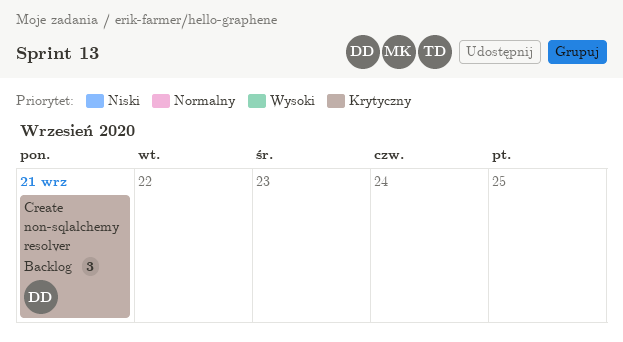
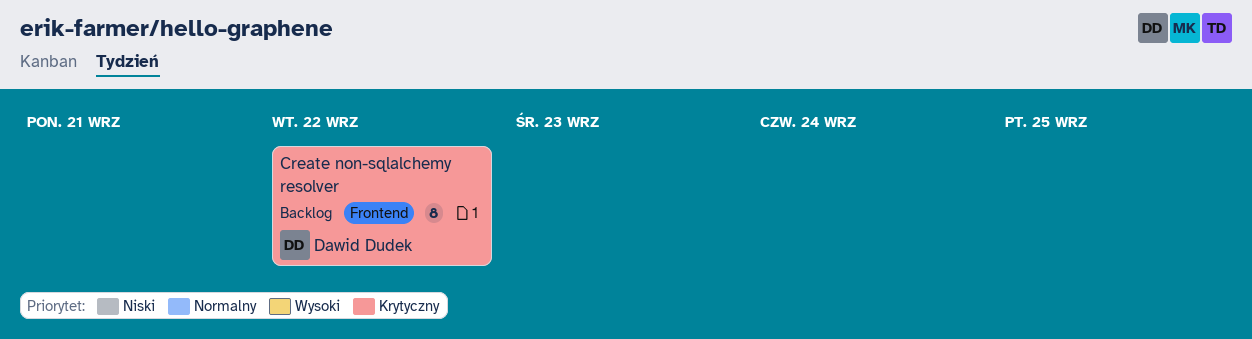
Create non-sqlalchemy resolver, estimate: 3 -> 8
Create non-sqlalchemy resolver, due: Sep 21 -> Sep 22

